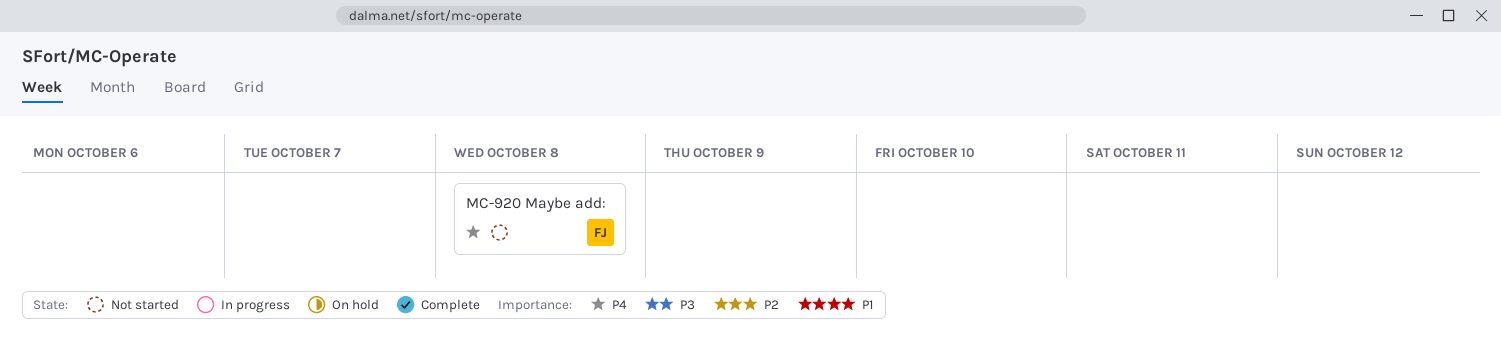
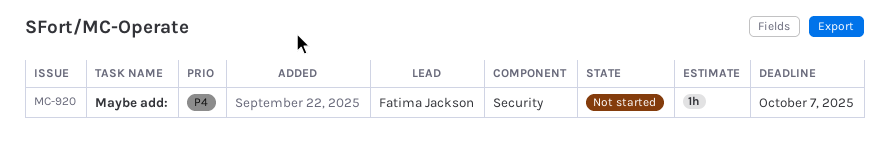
MC-920, due: Oct 8 -> Oct 7

